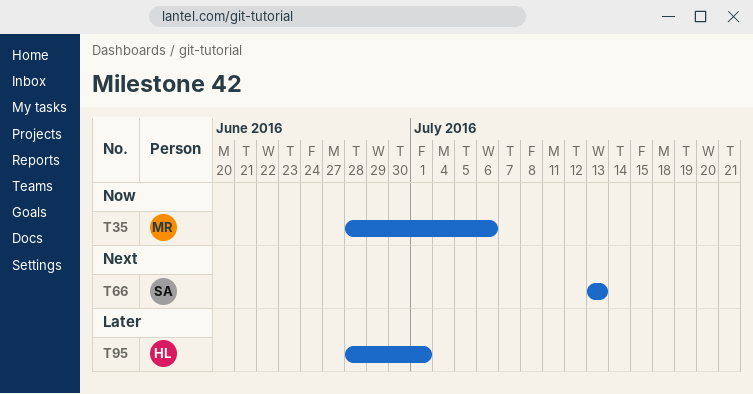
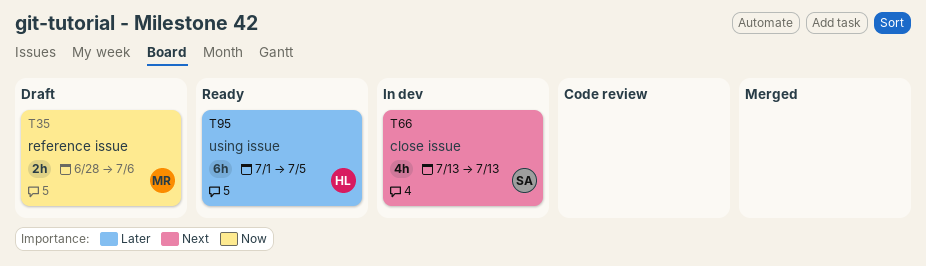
T95, start: Jun 28 -> Jul 1
T95, due: Jul 1 -> Jul 5

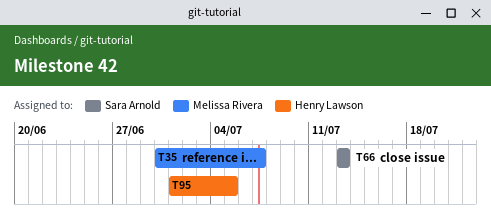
T35, start: Jun 28 -> Jun 30
T35, due: Jul 6 -> Jul 7

